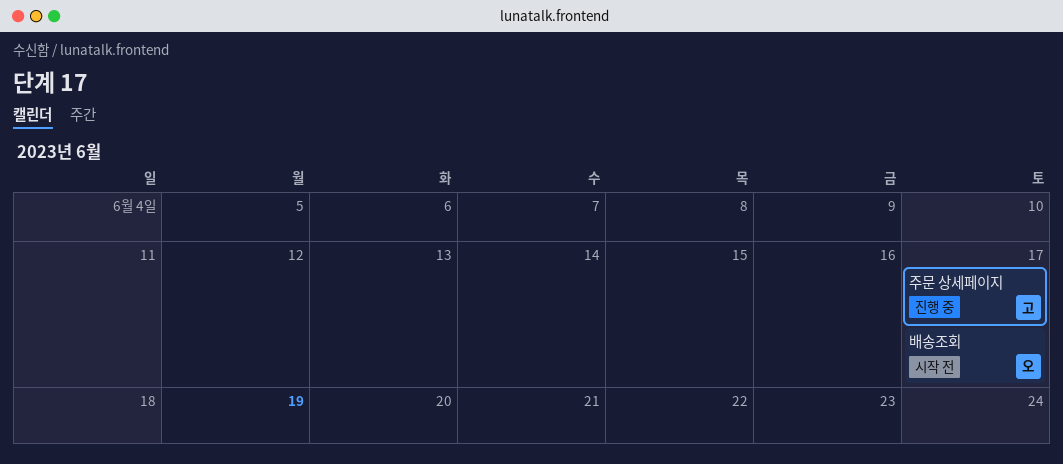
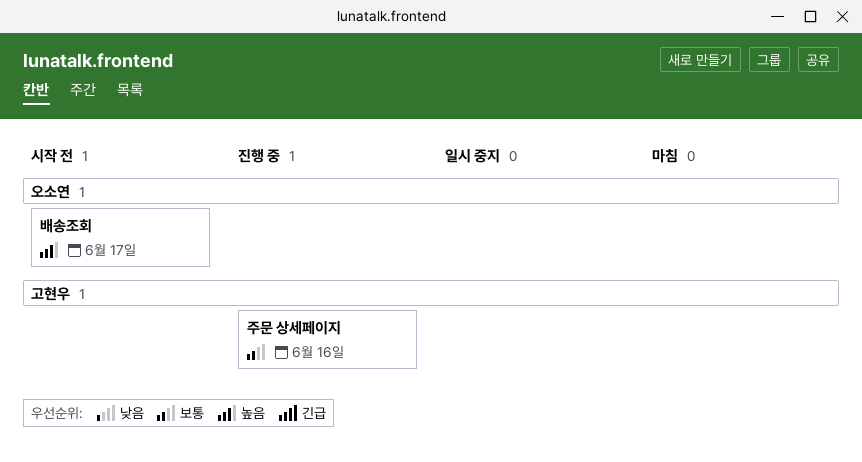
주문 상세페이지, due: Jun 17 -> Jun 16

